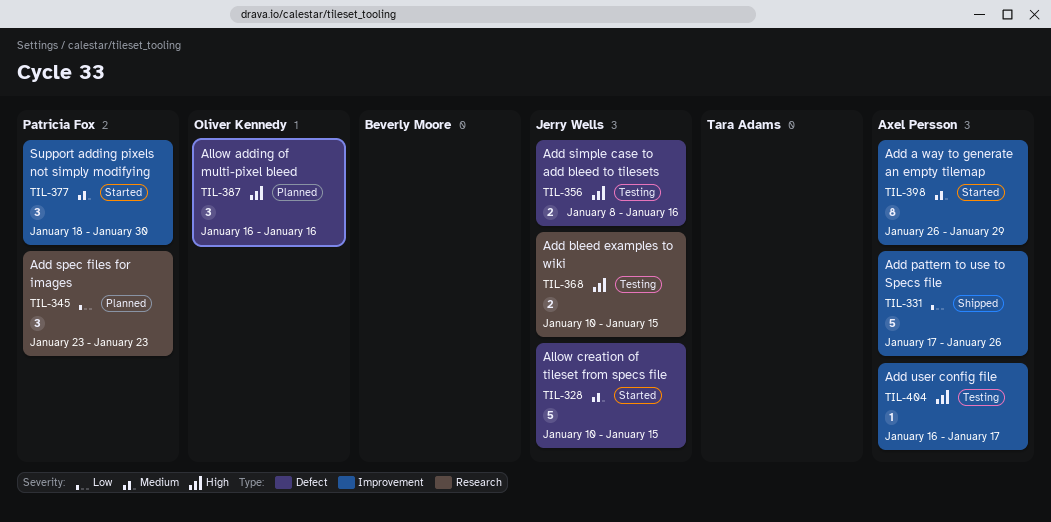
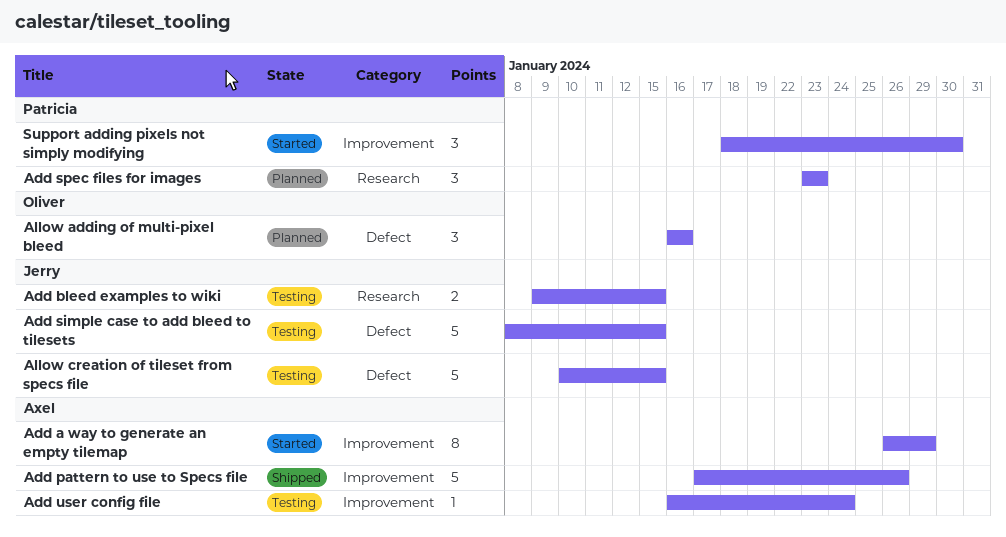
Add bleed examples to wiki, start: Jan 10 -> Jan 9
Add simple case to add bleed to tilesets, estimate: 2 -> 5
Add simple case to add bleed to tilesets, due: Jan 16 -> Jan 15
Add user config file, due: Jan 17 -> Jan 24
Allow creation of tileset from specs file, status: Started -> Testing

